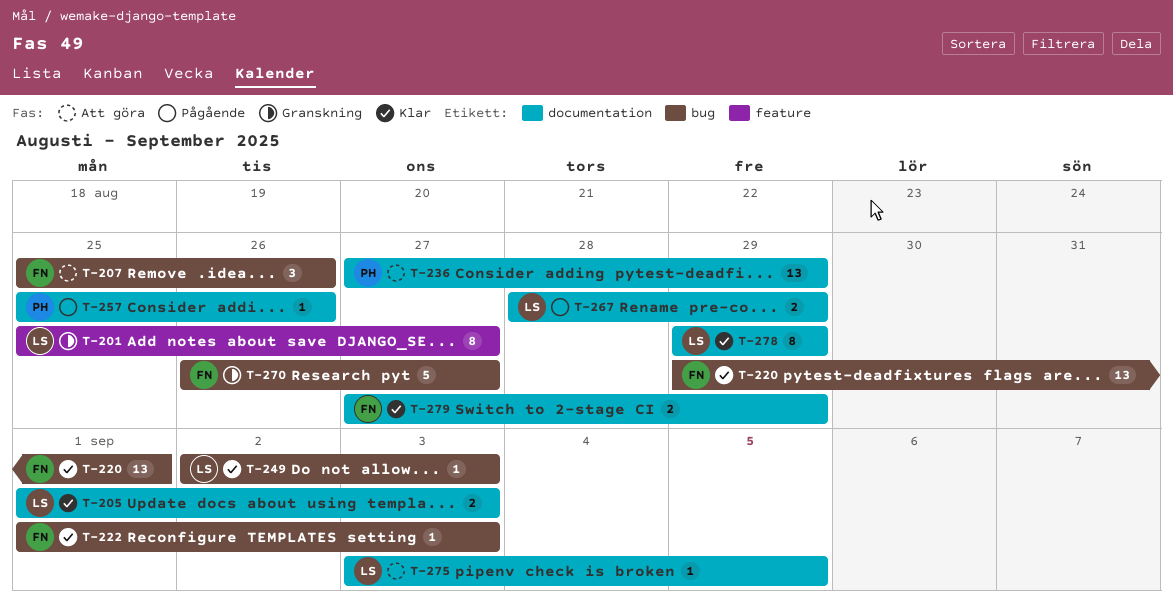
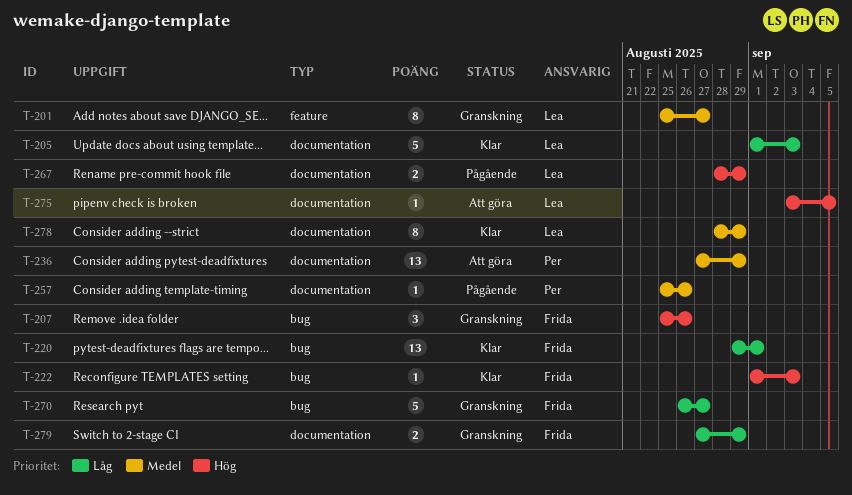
T-205, estimate: 2 -> 5
T-207, status: Att göra -> Granskning
T-249: present -> none
T-278, start: Aug 29 -> Aug 28
T-279, status: Klar -> Granskning

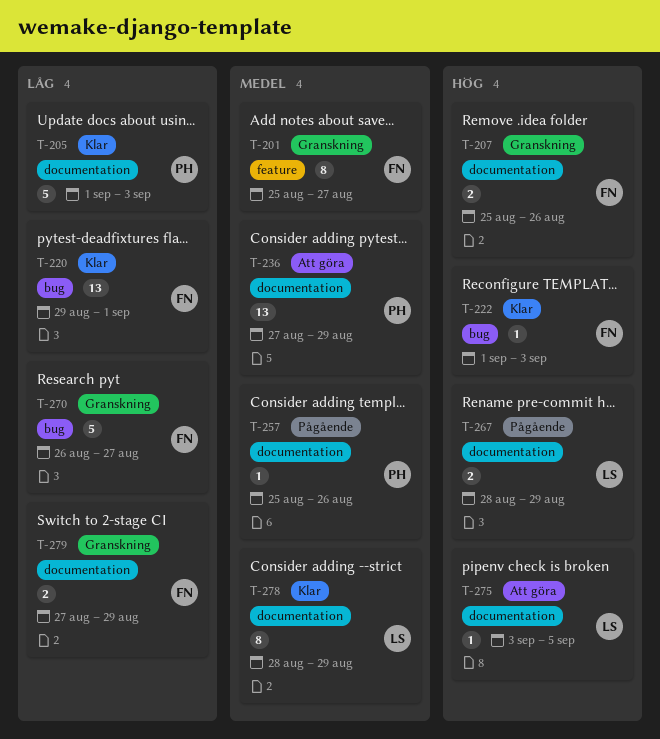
T-201, owner: Lea -> Frida
T-205, owner: Lea -> Per
T-207, label: bug -> documentation
T-207, estimate: 3 -> 2

